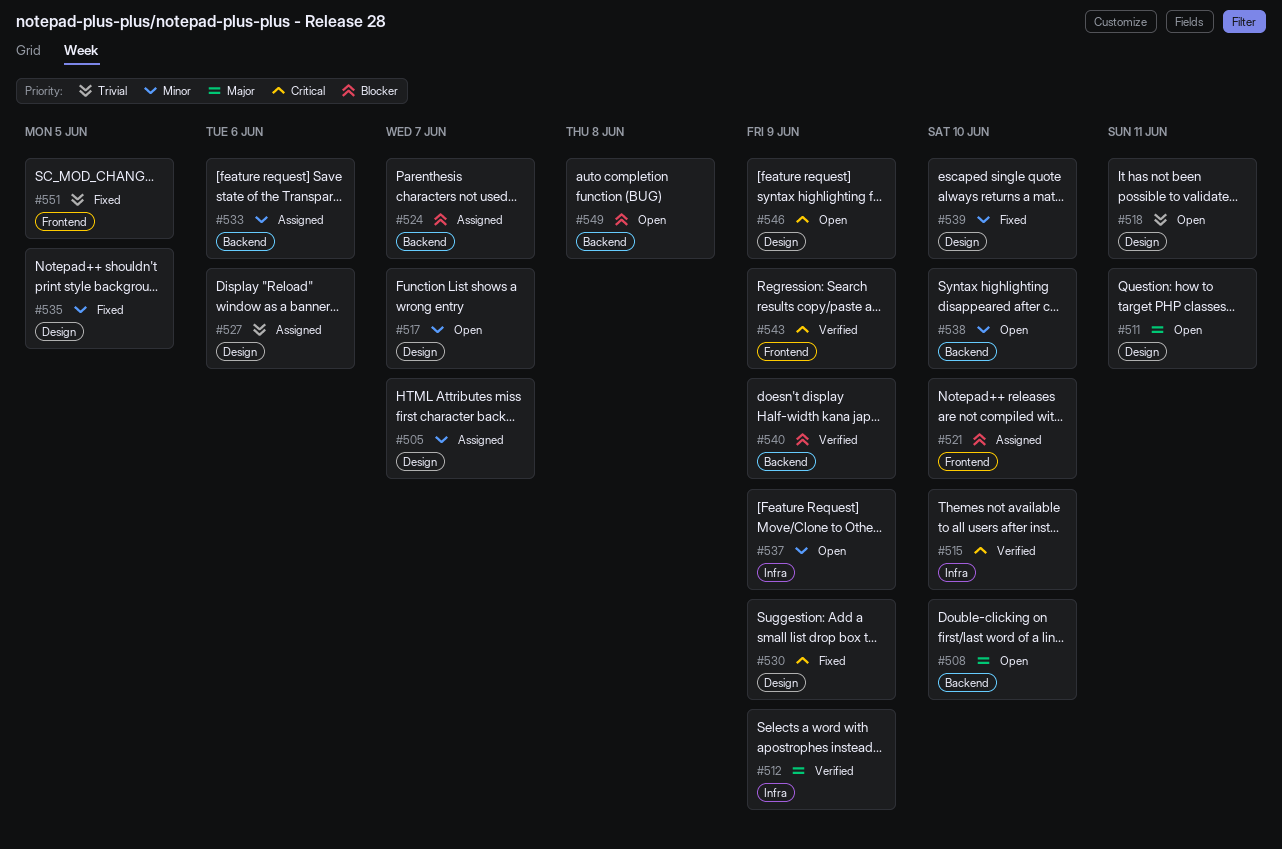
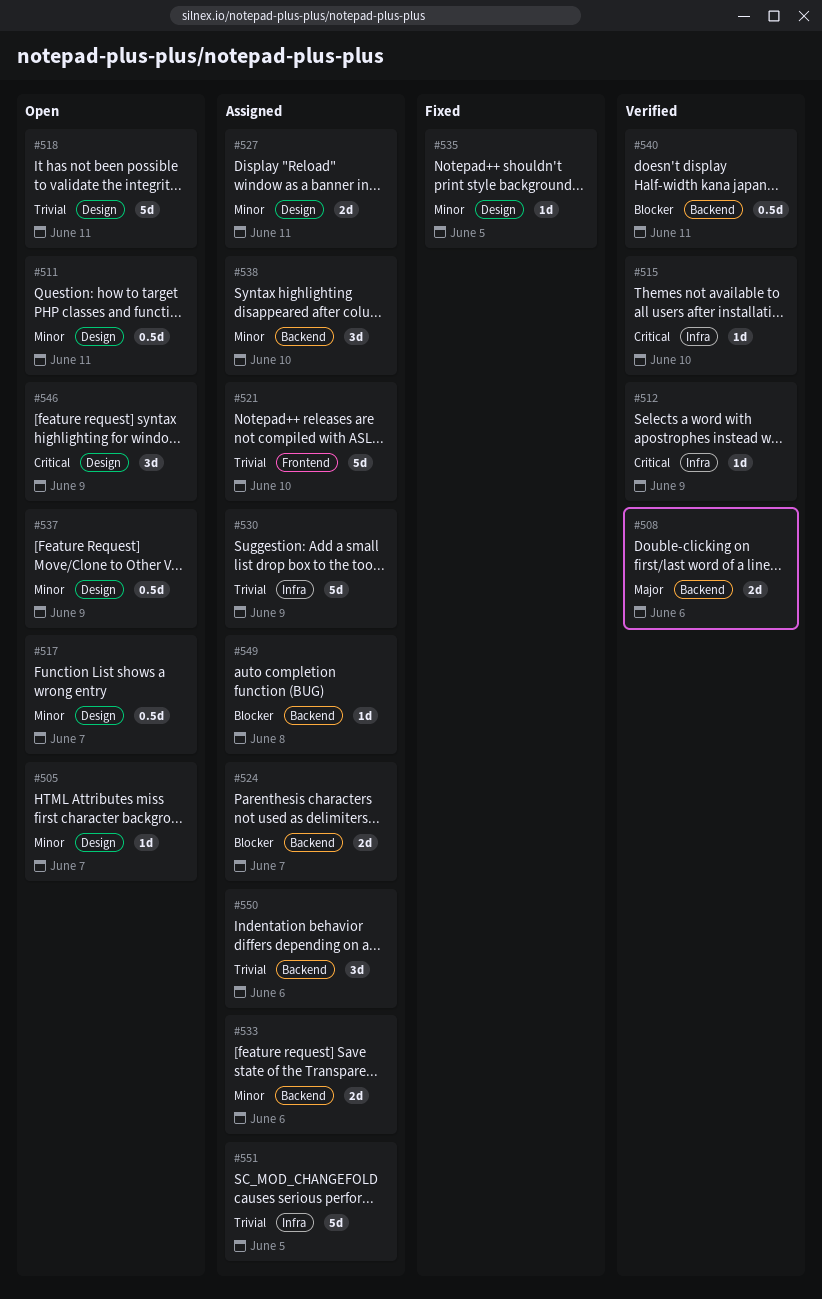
#505, status: Assigned -> Open
#508, status: Open -> Verified
#508, due: Jun 10 -> Jun 6
#511, priority: Major -> Minor
#512, priority: Major -> Critical
#521, priority: Blocker -> Trivial
#527, priority: Trivial -> Minor
#527, due: Jun 6 -> Jun 11
#530, status: Fixed -> Assigned
#530, priority: Critical -> Trivial
#530, label: Design -> Infra
#537, label: Infra -> Design
#538, status: Open -> Assigned
#539: present -> none
#540, due: Jun 9 -> Jun 11
#543: present -> none
#549, status: Open -> Assigned
#550: none -> present
#551, status: Fixed -> Assigned
#551, label: Frontend -> Infra

